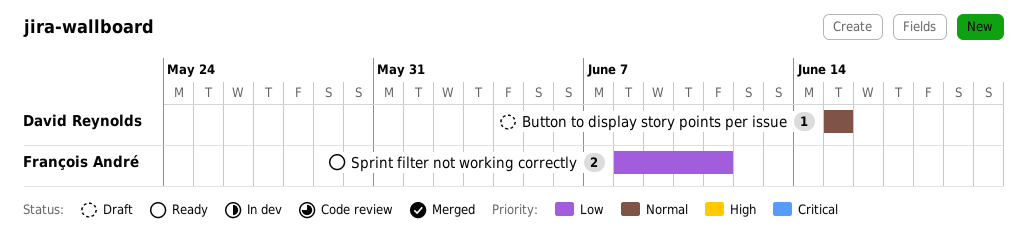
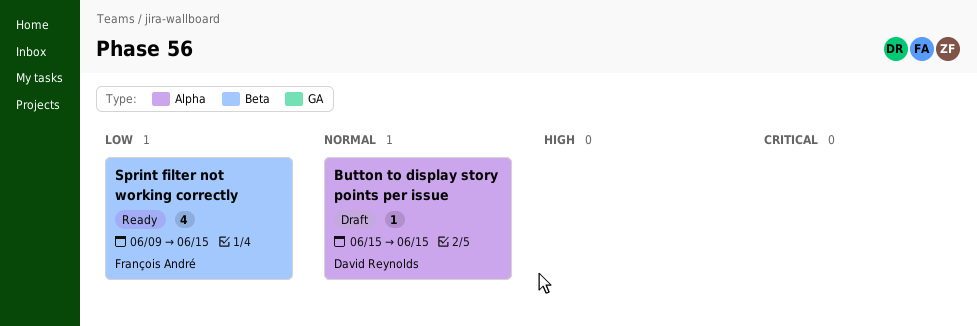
Sprint filter not working correctly, estimate: 2 -> 4
Sprint filter not working correctly, start: Jun 8 -> Jun 9
Sprint filter not working correctly, due: Jun 11 -> Jun 15

